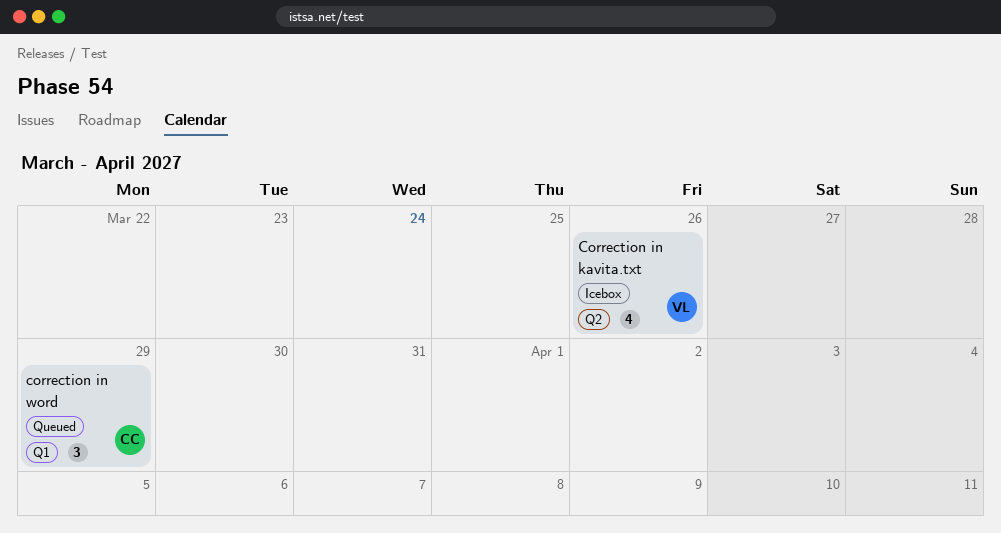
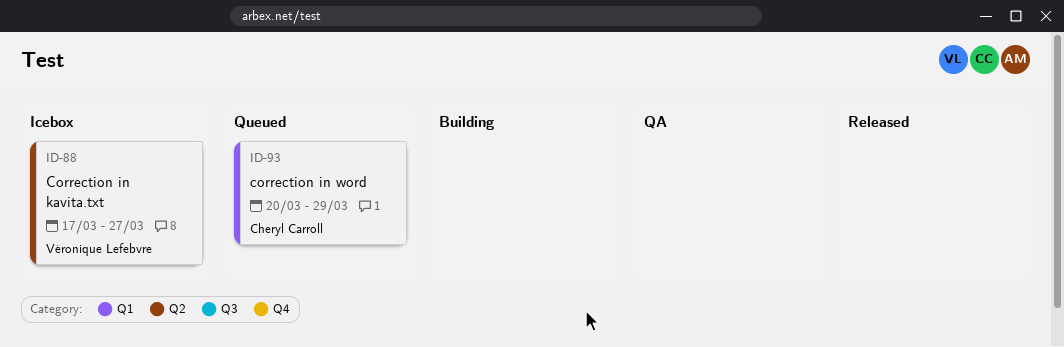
Correction in kavita.txt, due: Mar 26 -> Mar 27

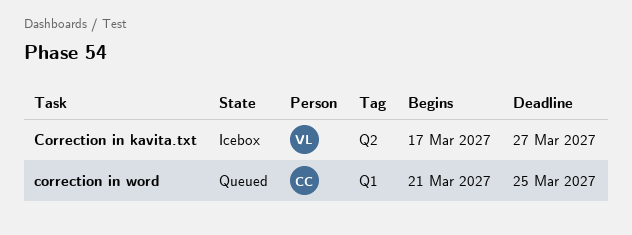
correction in word, start: Mar 20 -> Mar 21
correction in word, due: Mar 29 -> Mar 25

